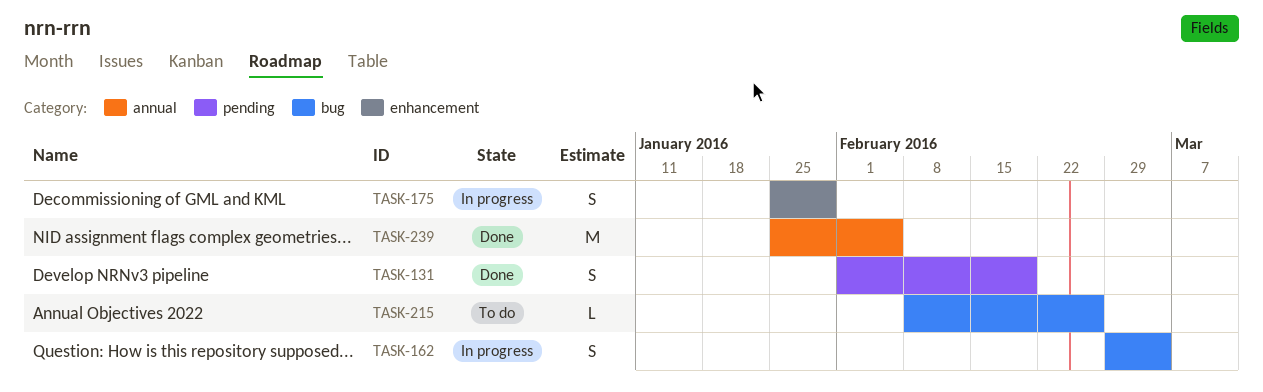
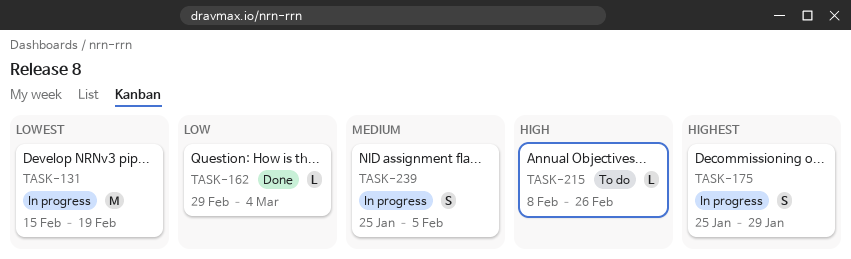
TASK-131, status: Done -> In progress
TASK-131, estimate: S -> M
TASK-131, start: Feb 1 -> Feb 15
TASK-162, status: In progress -> Done
TASK-162, estimate: S -> L
TASK-239, status: Done -> In progress
TASK-239, estimate: M -> S

